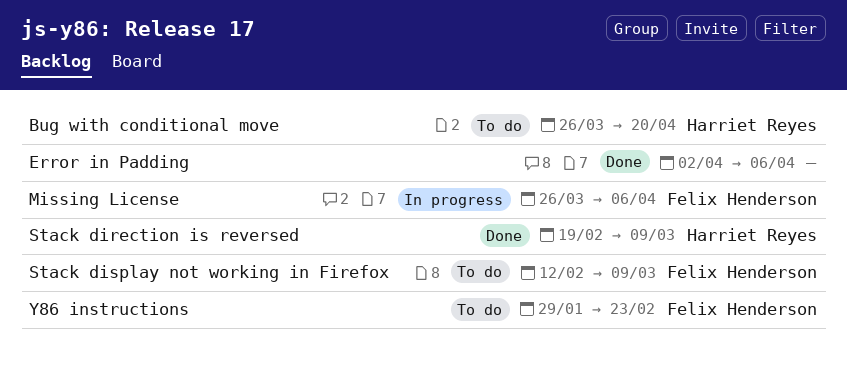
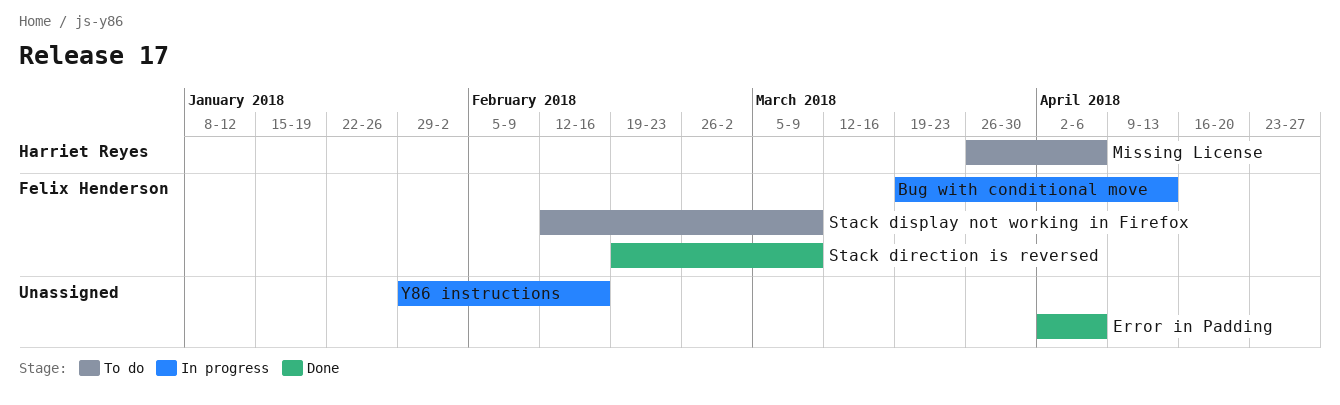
Bug with conditional move, status: To do -> In progress
Bug with conditional move, owner: Harriet Reyes -> Felix Henderson
Bug with conditional move, start: Mar 26 -> Mar 19
Bug with conditional move, due: Apr 20 -> Apr 13
Missing License, status: In progress -> To do
Missing License, owner: Felix Henderson -> Harriet Reyes
Stack direction is reversed, owner: Harriet Reyes -> Felix Henderson
Y86 instructions, status: To do -> In progress
Y86 instructions, owner: Felix Henderson -> none
Y86 instructions, due: Feb 23 -> Feb 16

